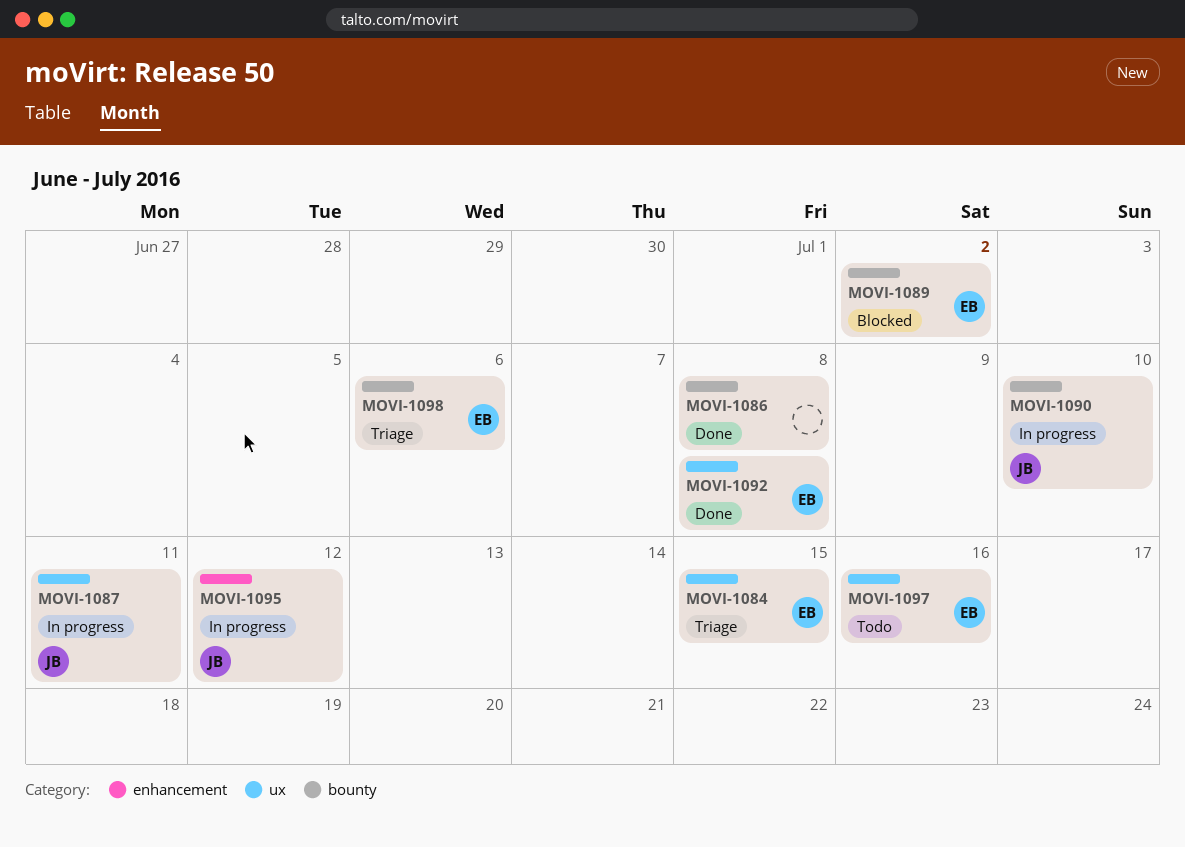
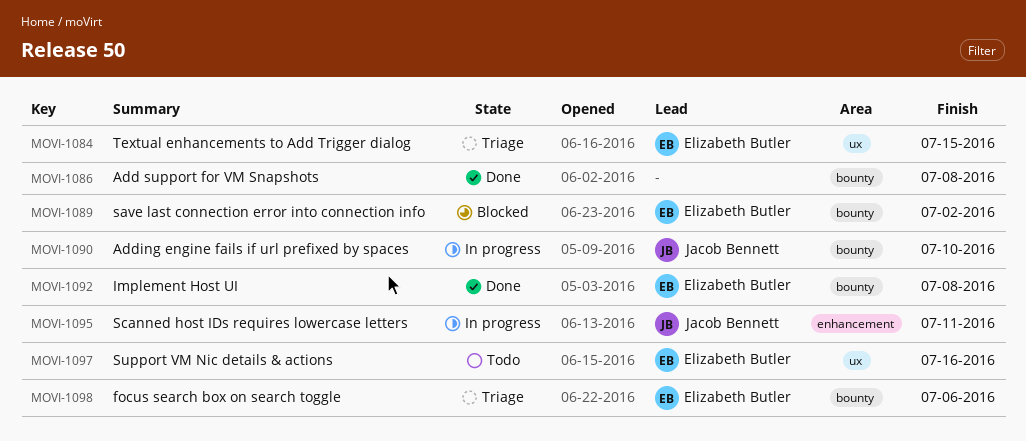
MOVI-1087: present -> none
MOVI-1092, label: ux -> bounty
MOVI-1095, due: Jul 12 -> Jul 11

